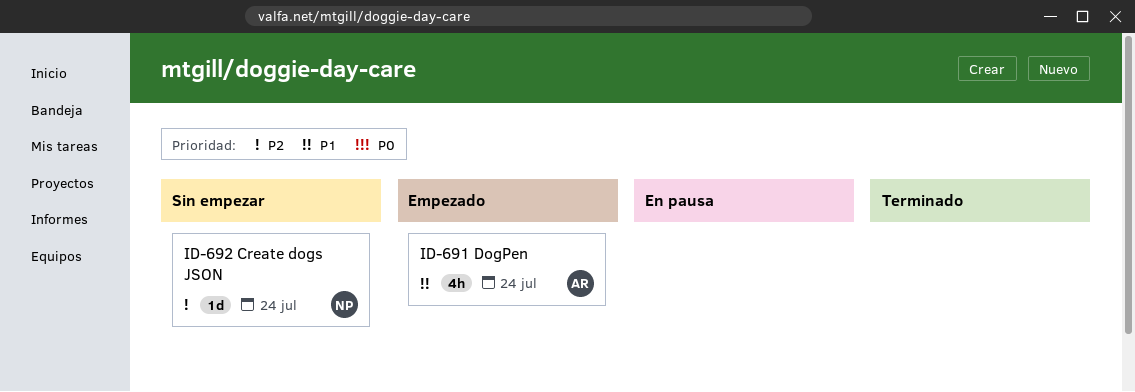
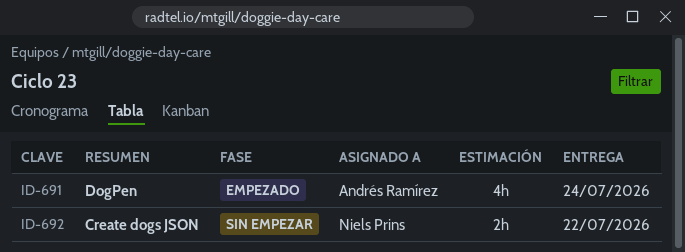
ID-692, estimate: 1d -> 2h
ID-692, due: Jul 24 -> Jul 22

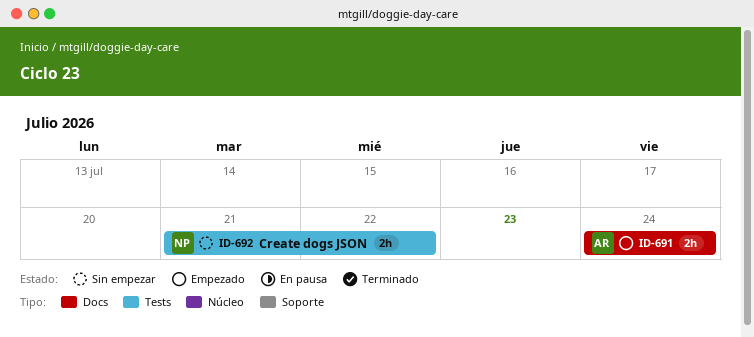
ID-691, estimate: 4h -> 2h

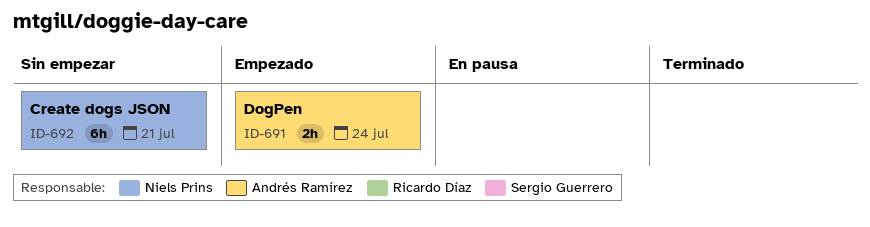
ID-692, estimate: 2h -> 6h
ID-692, due: Jul 22 -> Jul 21

